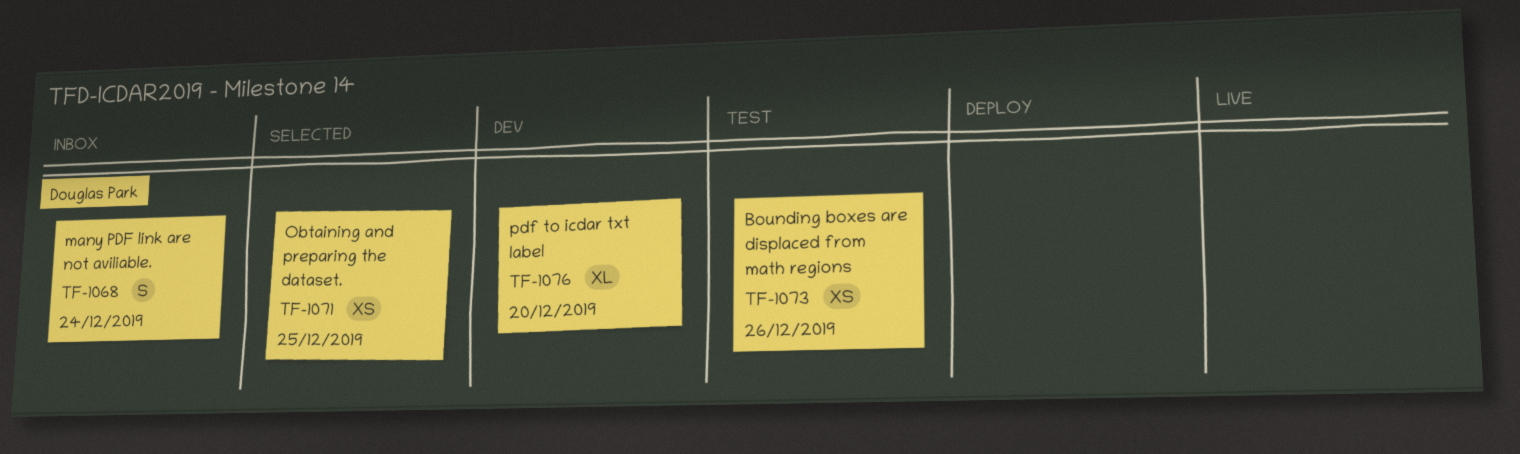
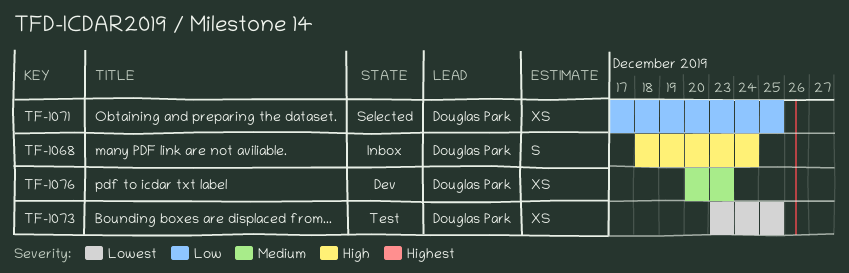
TF-1073, due: Dec 26 -> Dec 25
TF-1076, estimate: XL -> XS
TF-1076, due: Dec 20 -> Dec 23

